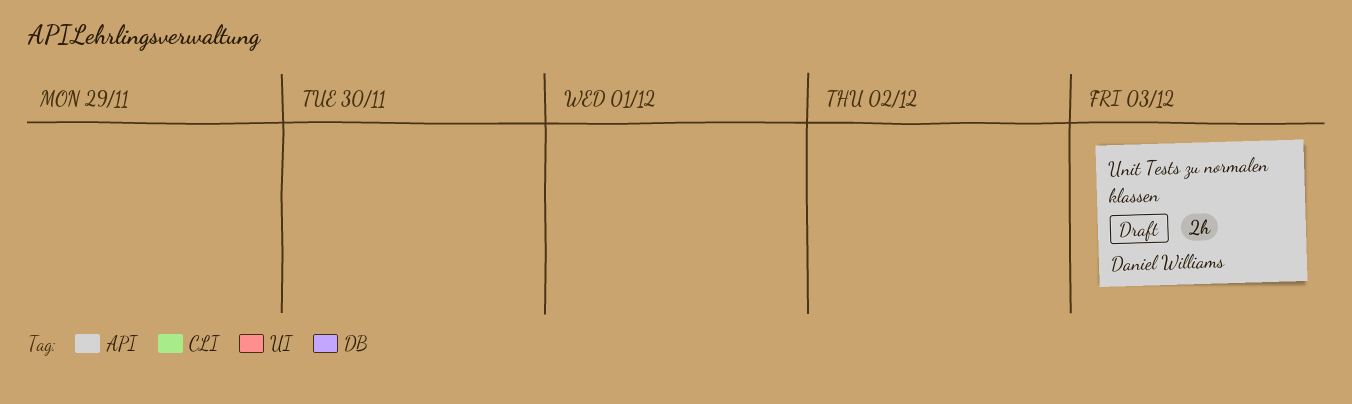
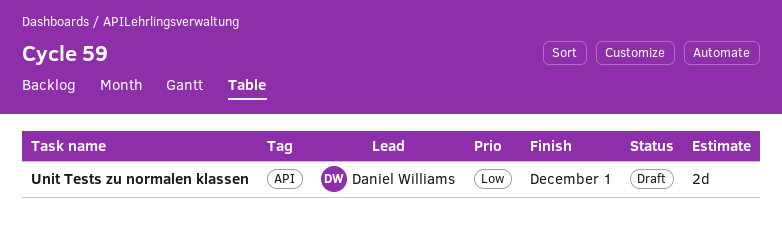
Unit Tests zu normalen klassen, estimate: 2h -> 2d
Unit Tests zu normalen klassen, due: Dec 3 -> Dec 1

